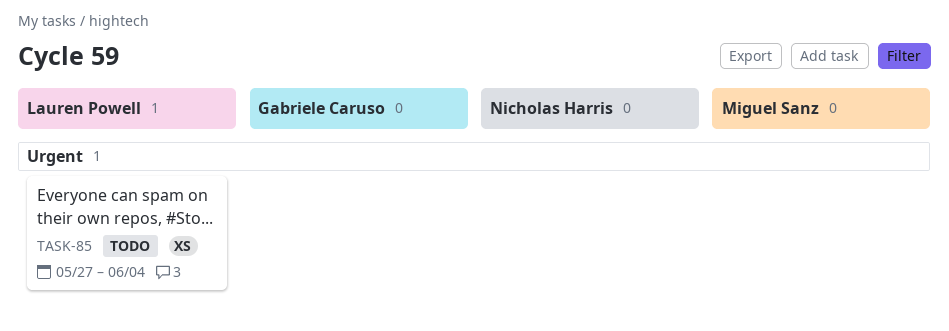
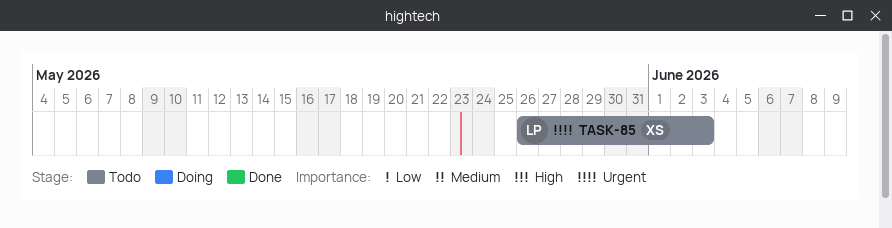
TASK-85, start: May 27 -> May 26
TASK-85, due: Jun 4 -> Jun 3

